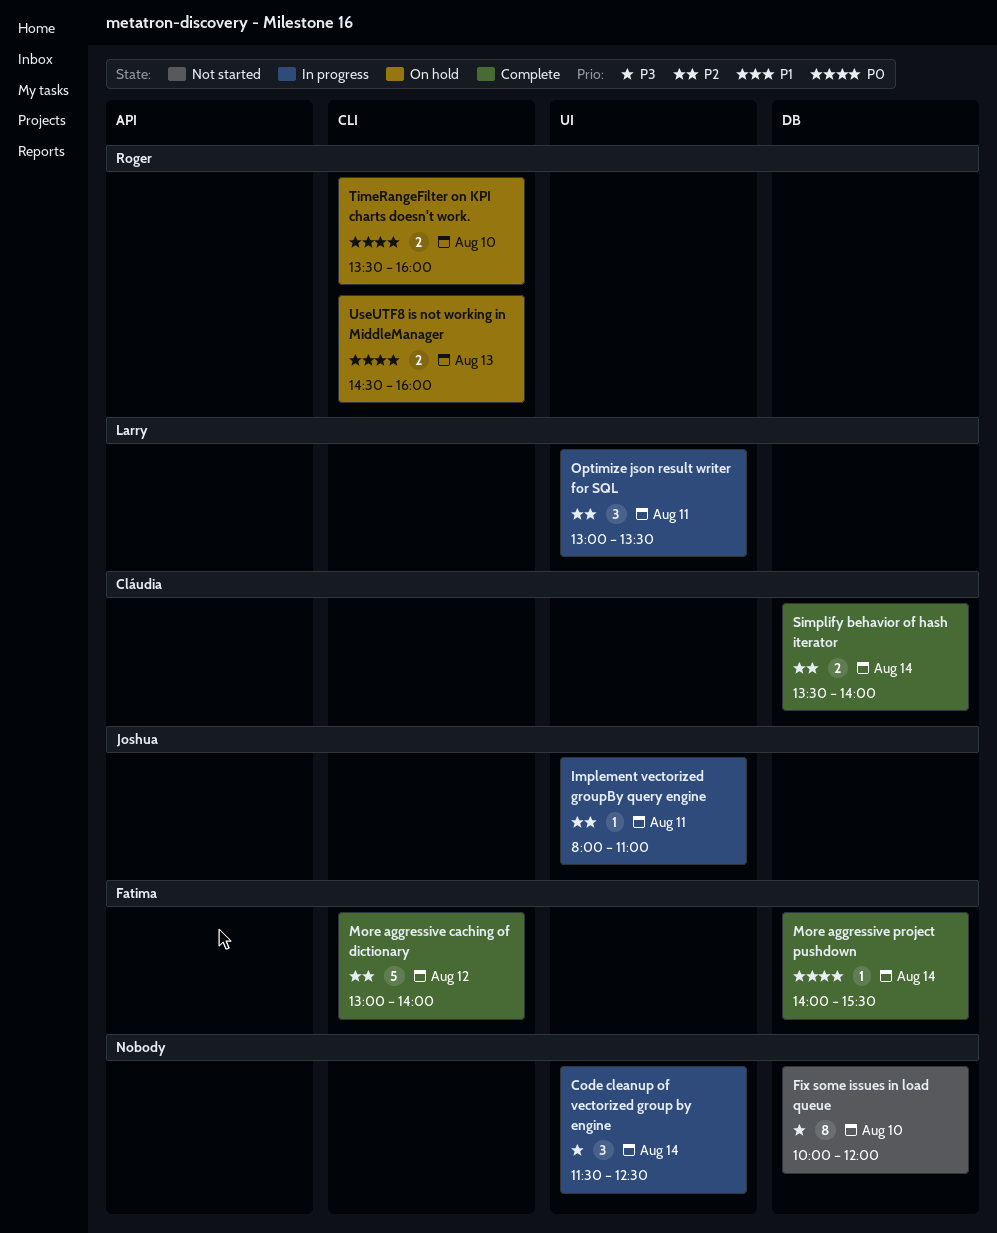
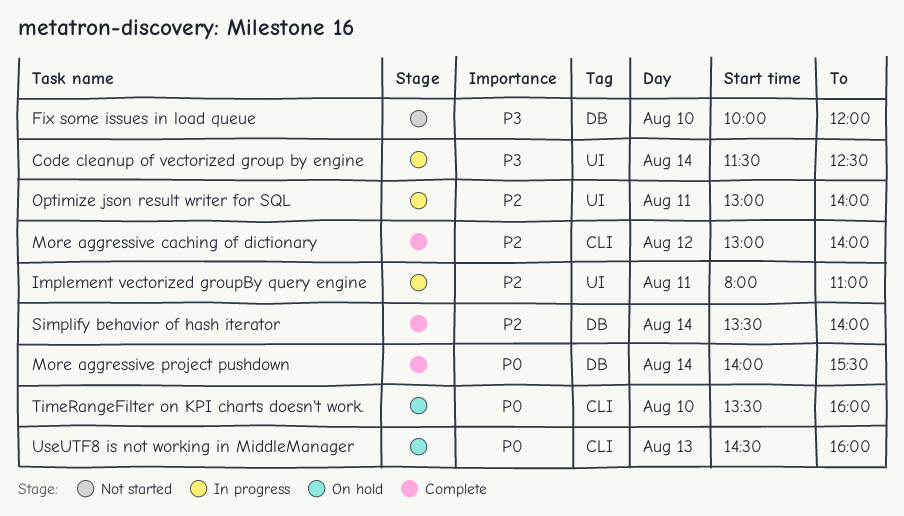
Optimize json result writer for SQL, ends: 13:30 -> 14:00

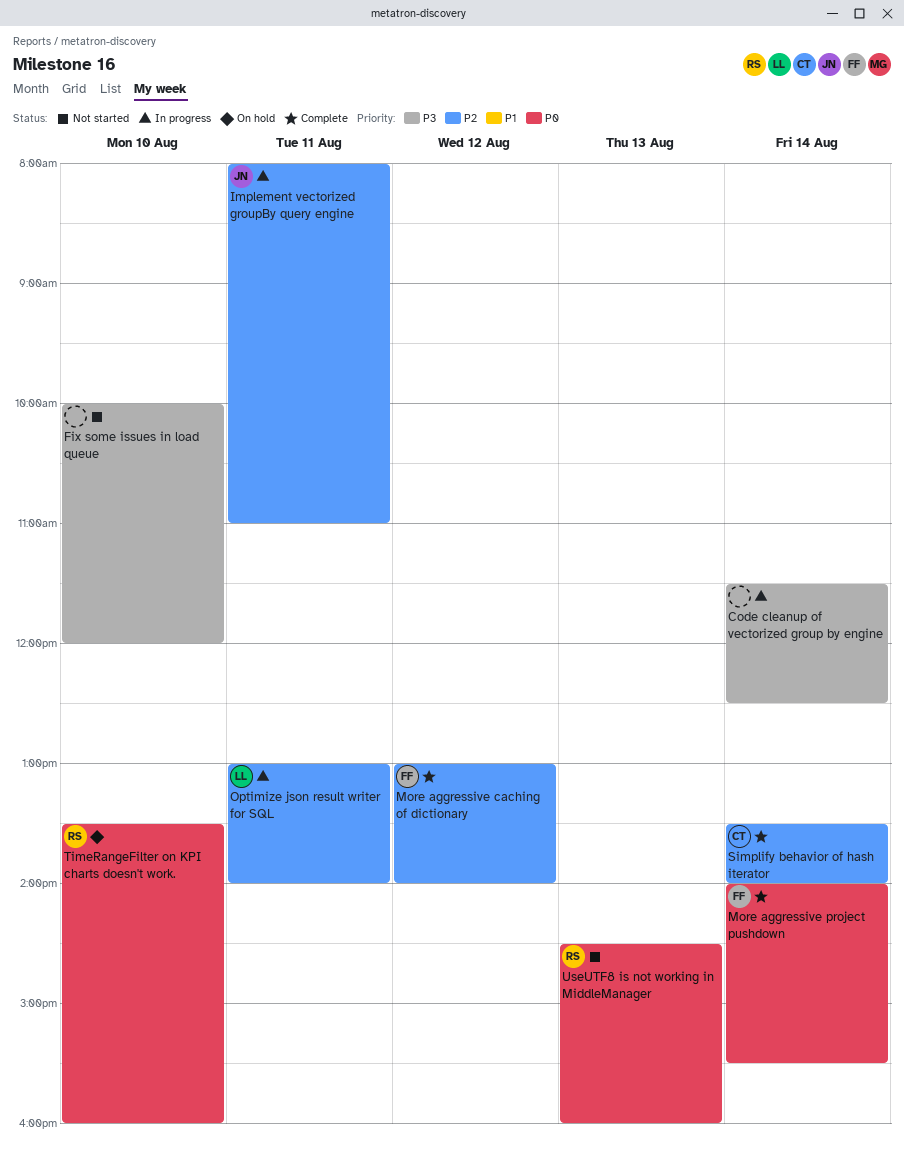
UseUTF8 is not working in MiddleManager, status: On hold -> Not started

